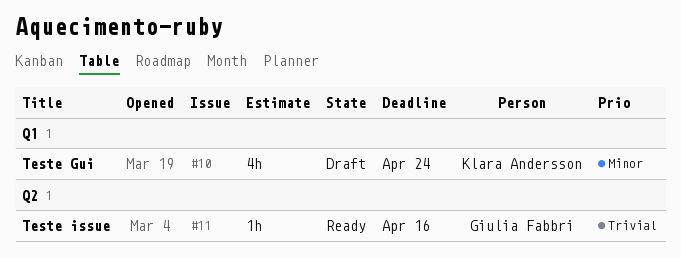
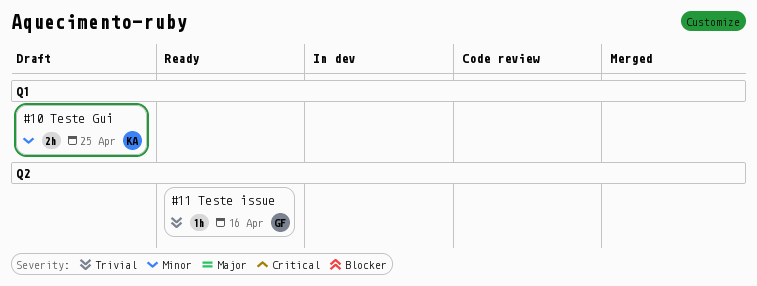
#10, estimate: 4h -> 2h
#10, due: Apr 24 -> Apr 25

